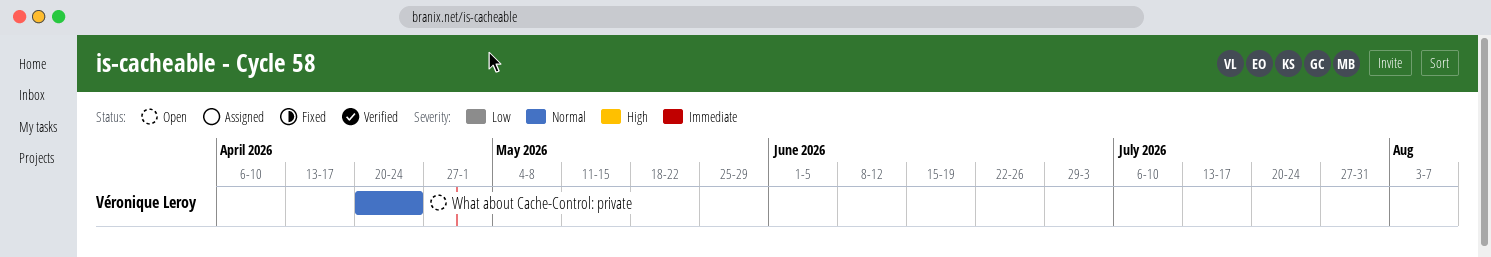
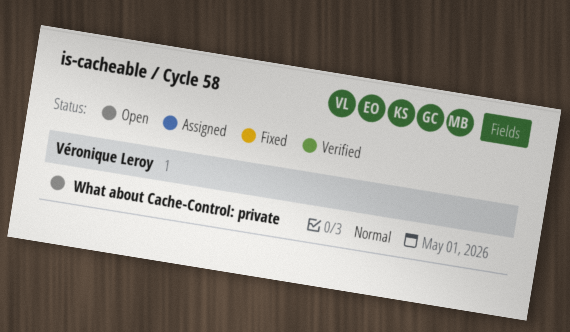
What about Cache-Control: private, due: Apr 24 -> May 1

